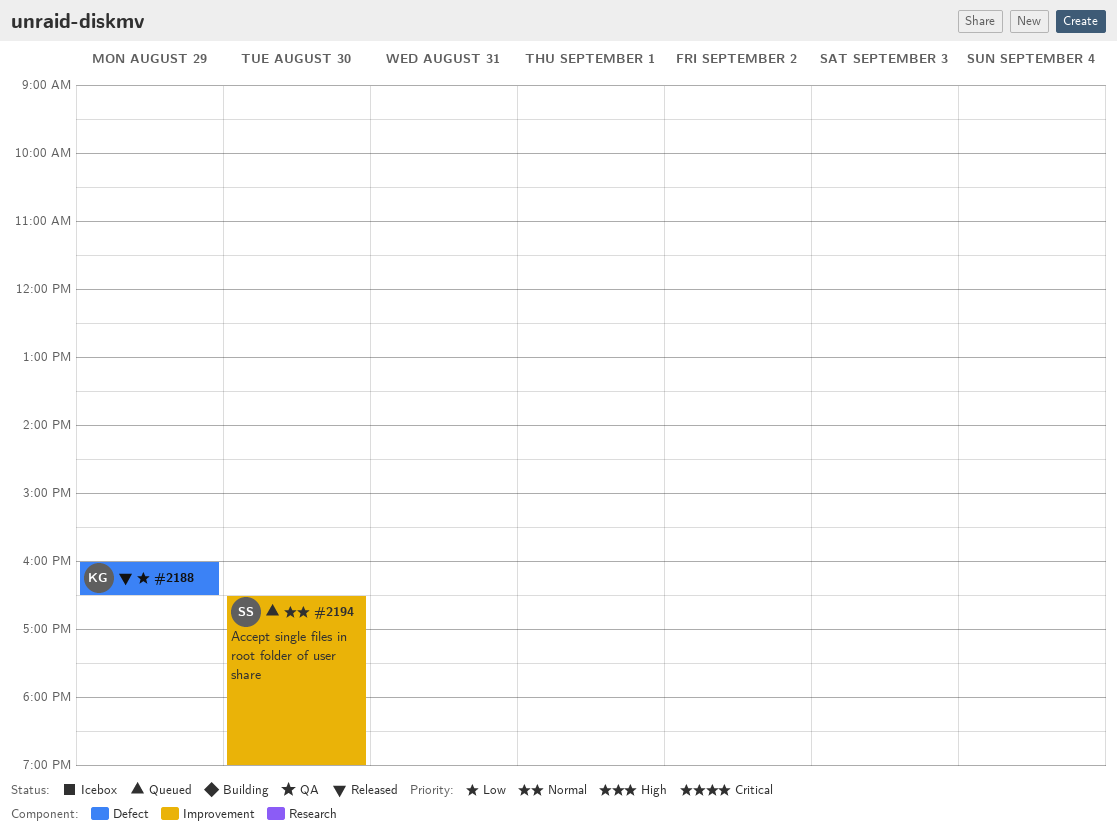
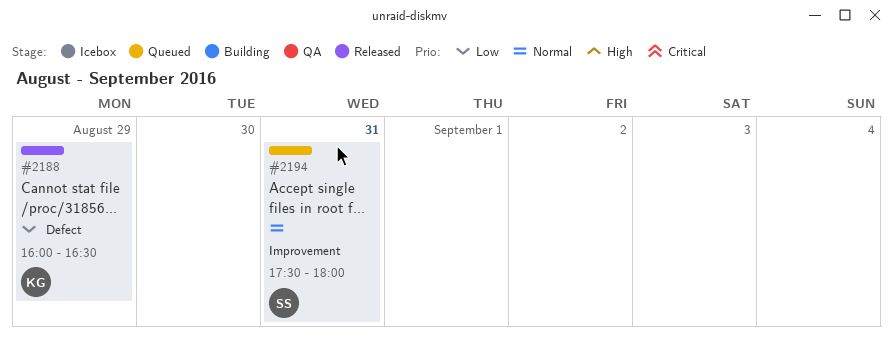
#2194, day: Aug 30 -> Aug 31
#2194, begins: 16:30 -> 17:30
#2194, ends: 19:00 -> 18:00

